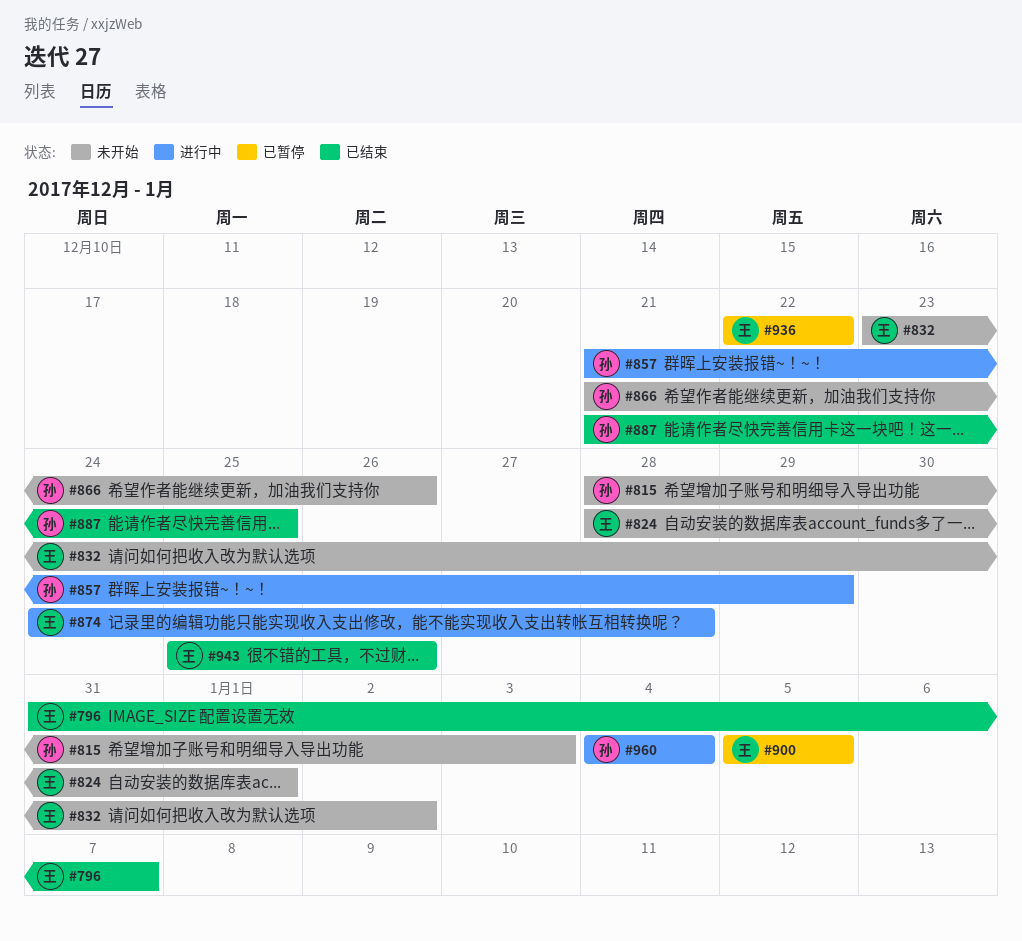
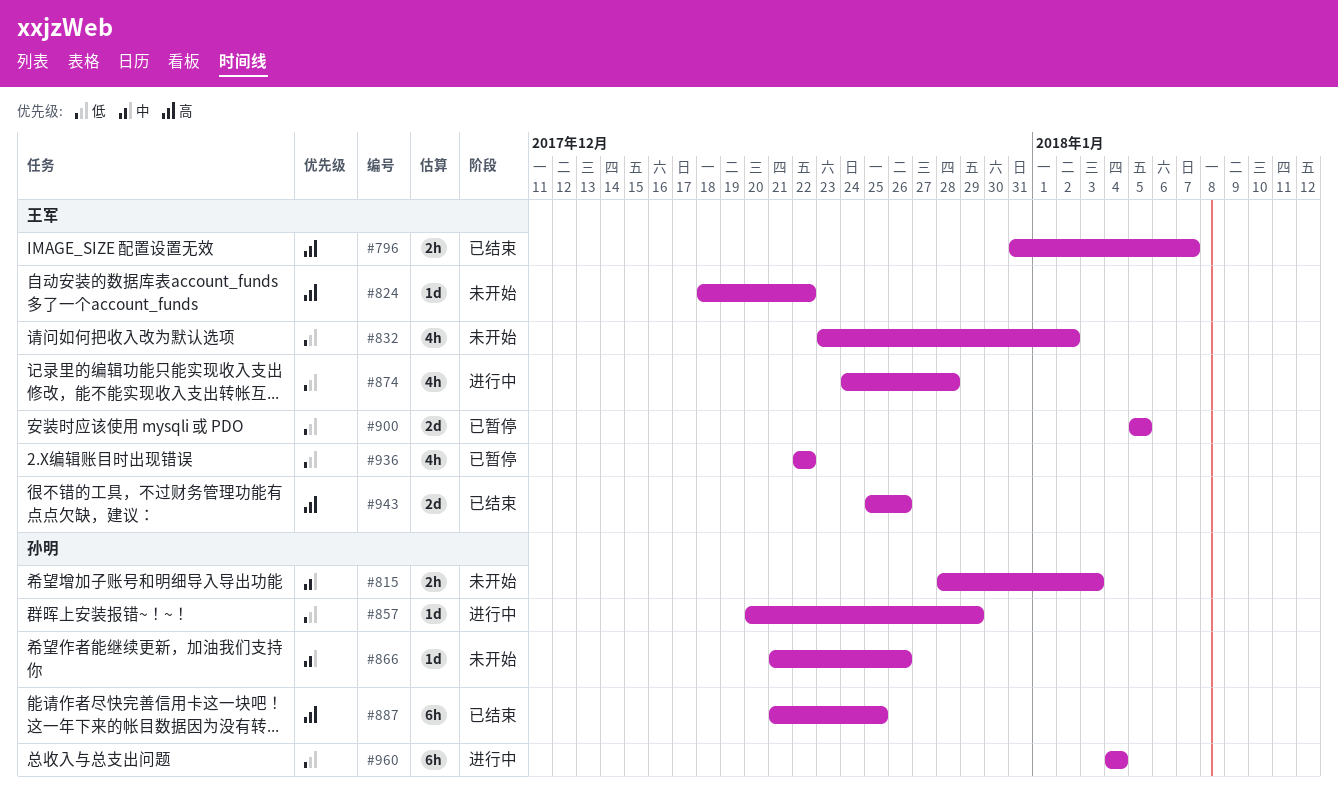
#824, start: Dec 28 -> Dec 18
#824, due: Jan 1 -> Dec 22
#857, start: Dec 21 -> Dec 20

